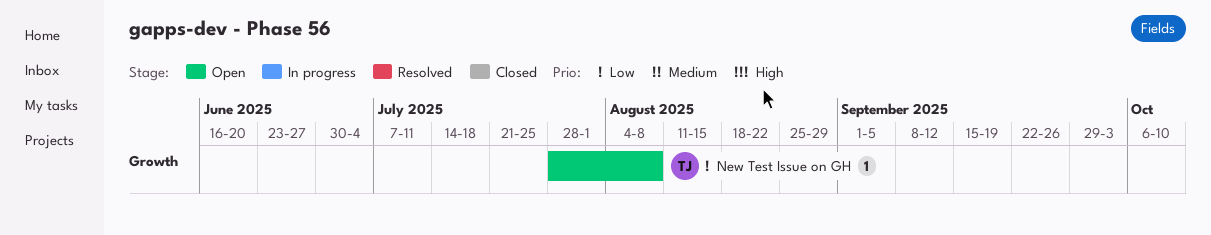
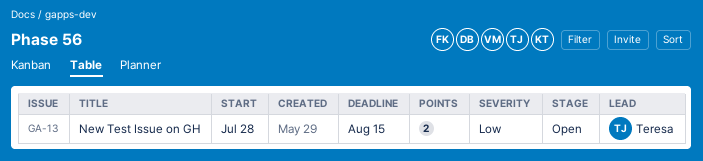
New Test Issue on GH, estimate: 1 -> 2
New Test Issue on GH, due: Aug 8 -> Aug 15

